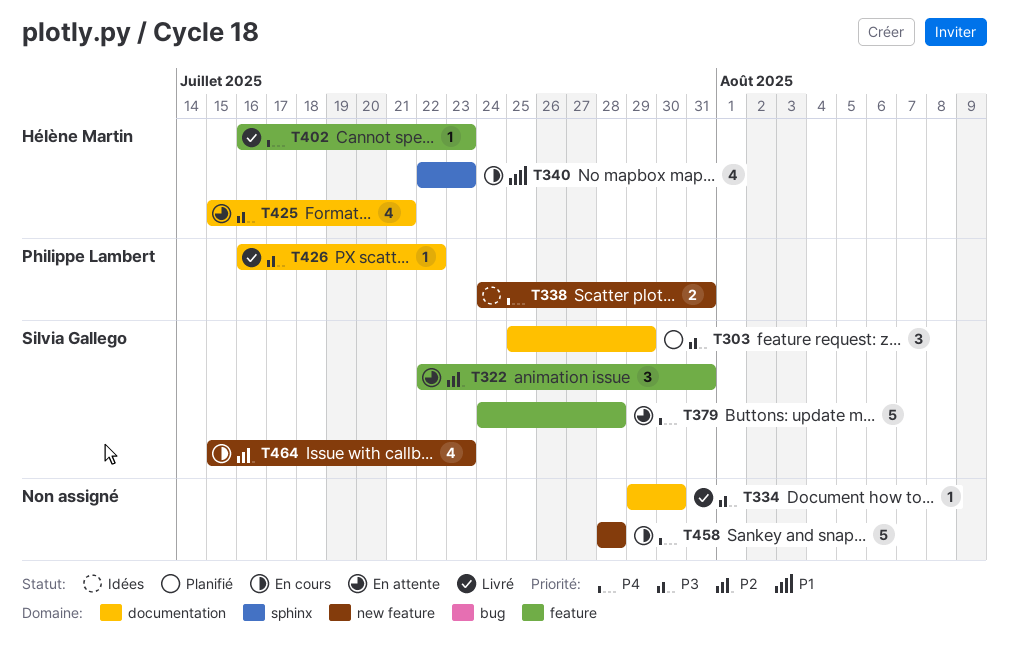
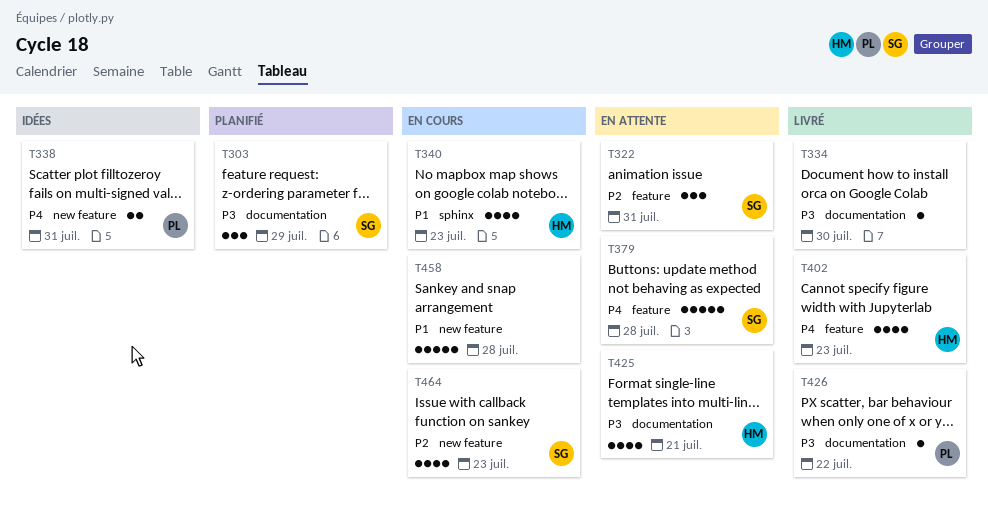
T402, estimate: 1 -> 4
T458, priority: P4 -> P1

